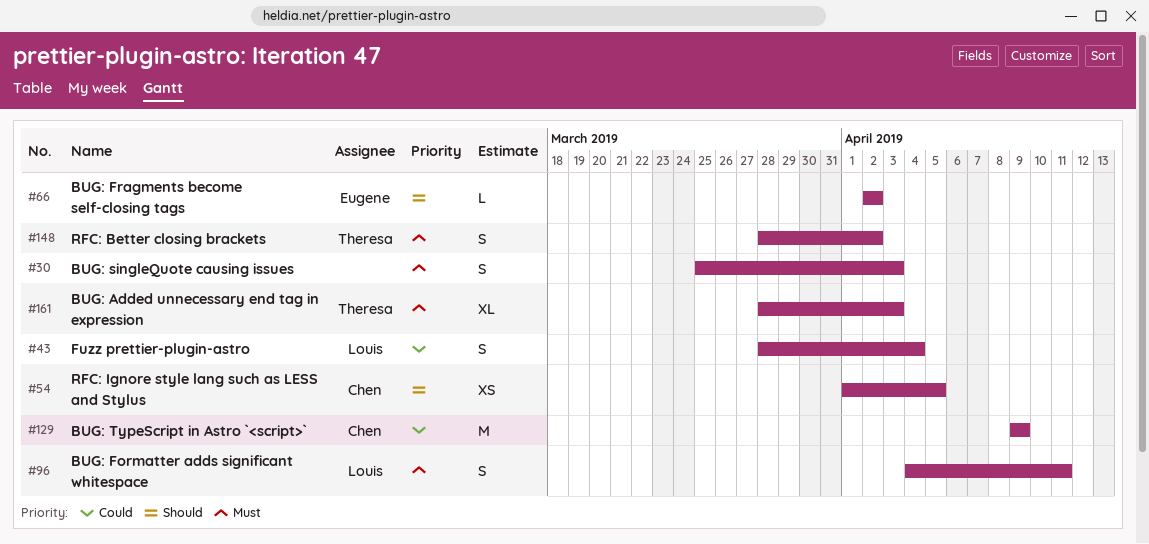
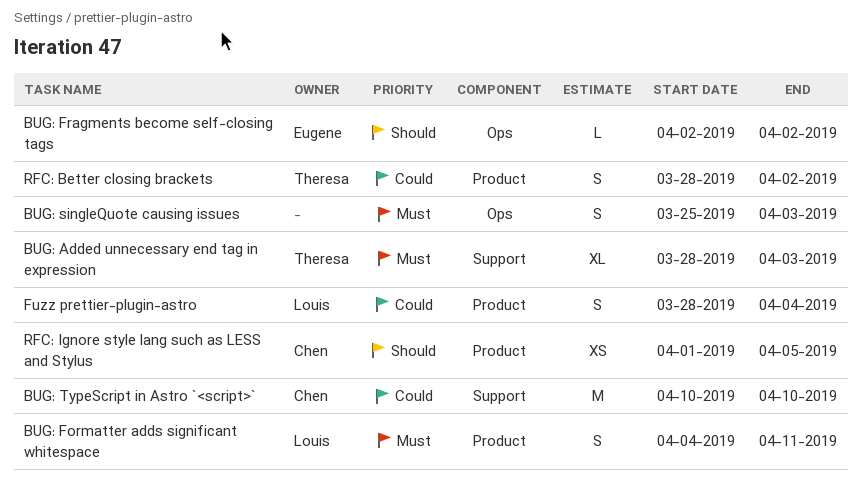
BUG: TypeScript in Astro `<script>`, start: Apr 9 -> Apr 10
BUG: TypeScript in Astro `<script>`, due: Apr 9 -> Apr 10
RFC: Better closing brackets, priority: Must -> Could

